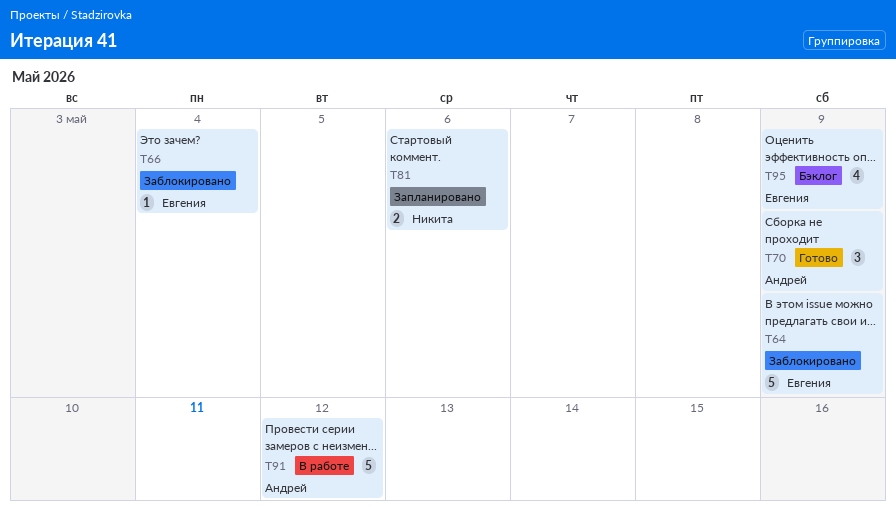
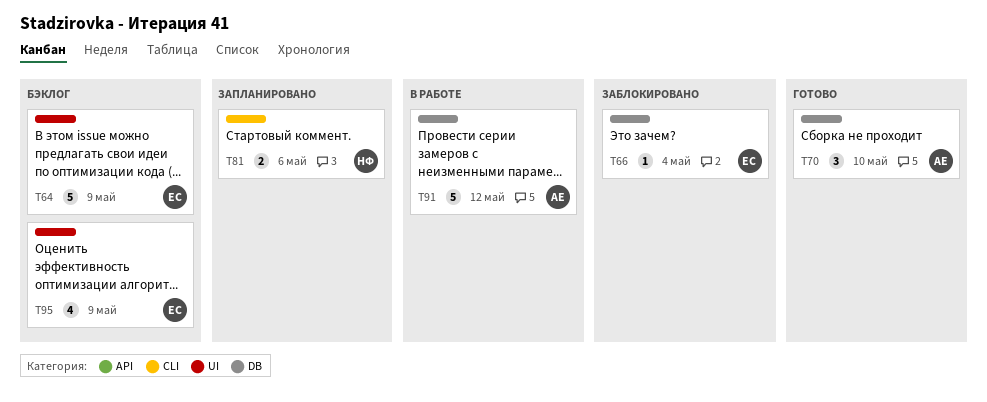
T64, status: Заблокировано -> Бэклог
T70, due: May 9 -> May 10

